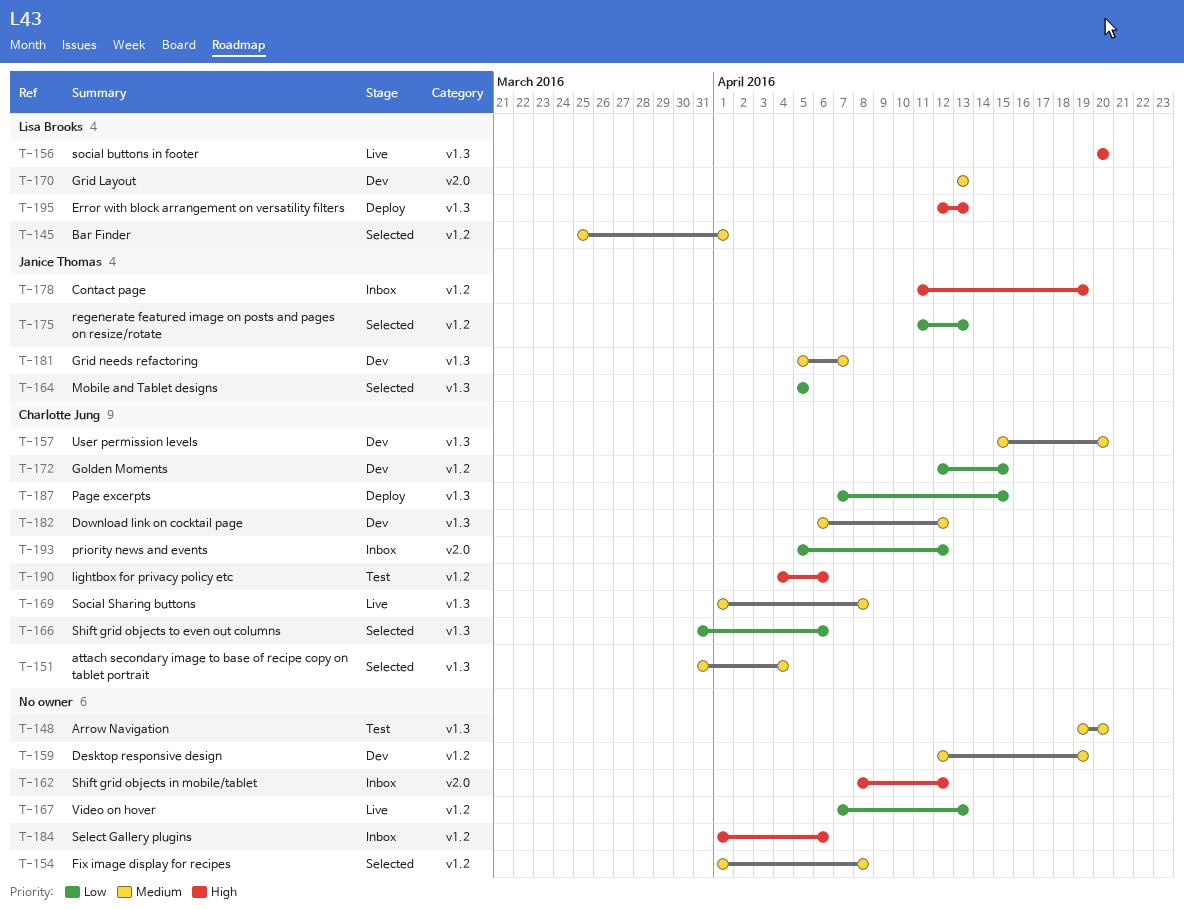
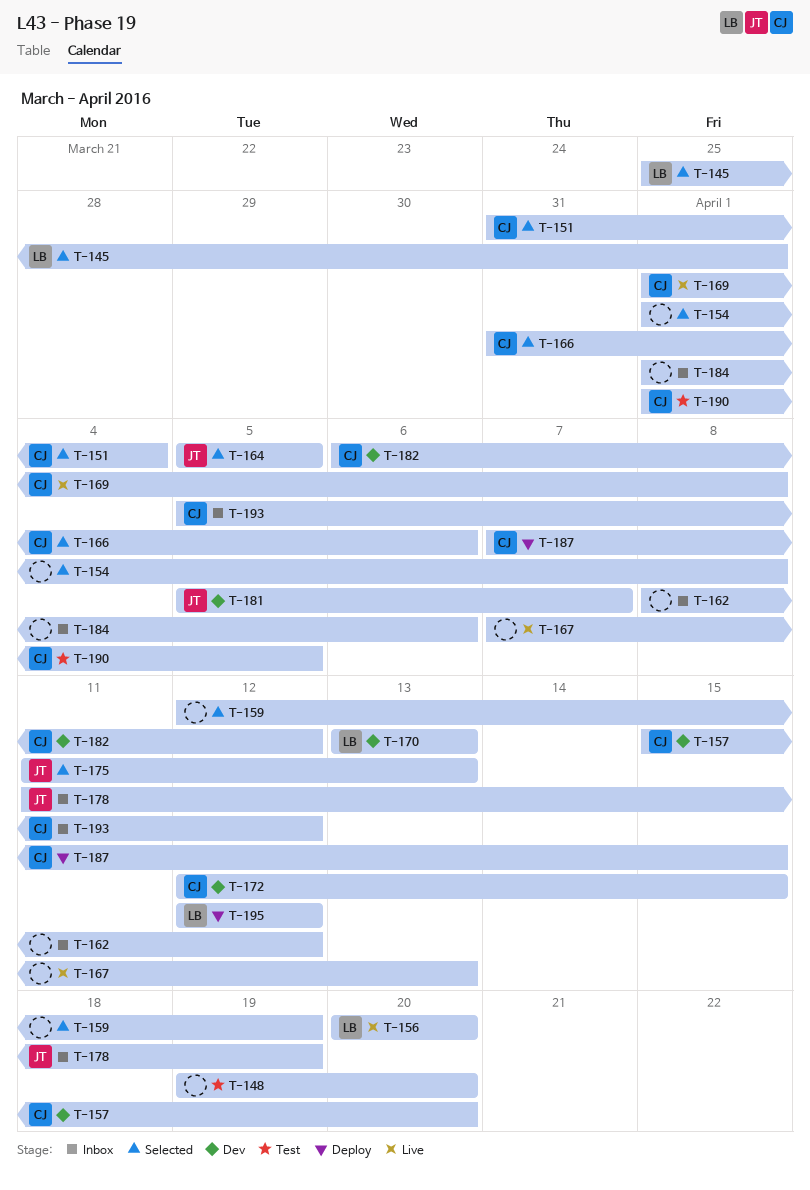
T-159, status: Dev -> Selected
T-190, start: Apr 4 -> Apr 1
T-190, due: Apr 6 -> Apr 5
T-195, due: Apr 13 -> Apr 12

